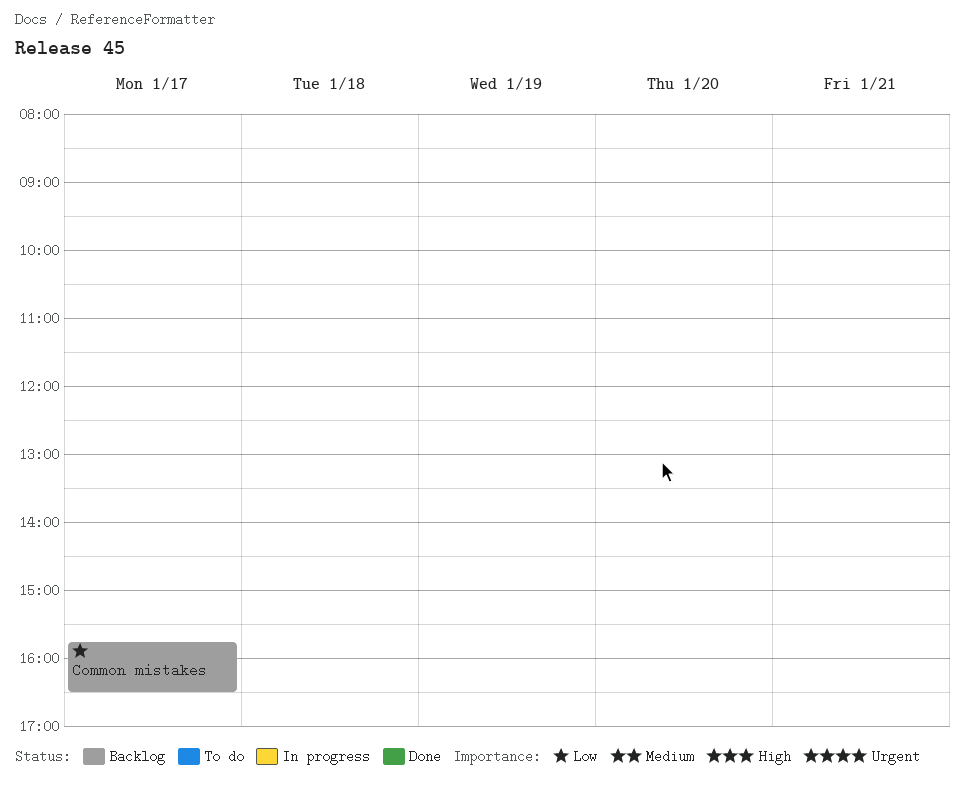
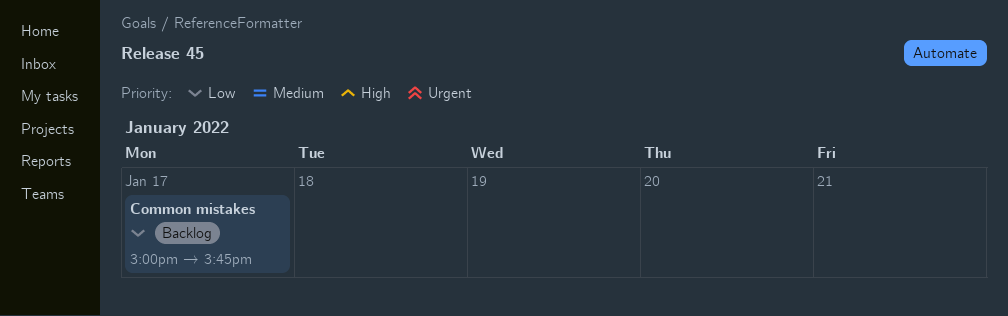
Common mistakes, begins: 15:45 -> 15:00
Common mistakes, ends: 16:30 -> 15:45

